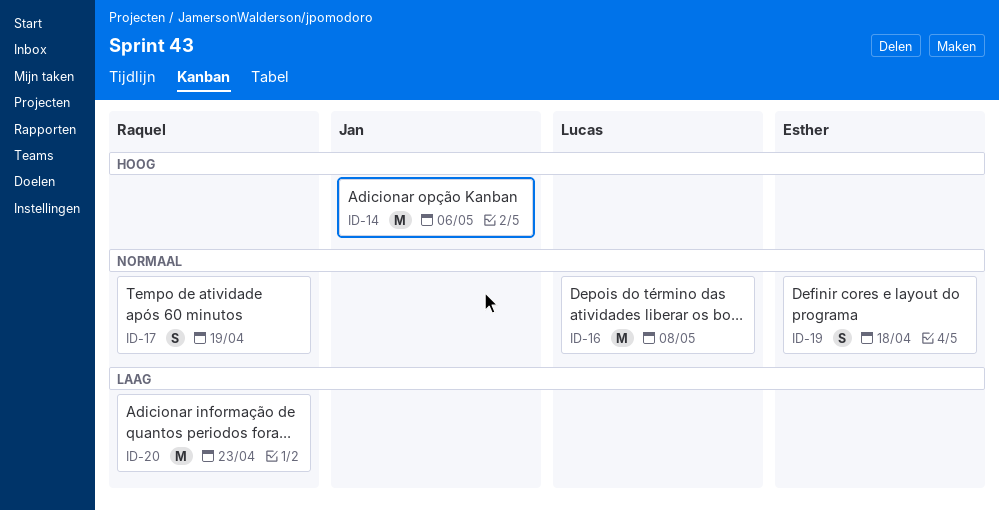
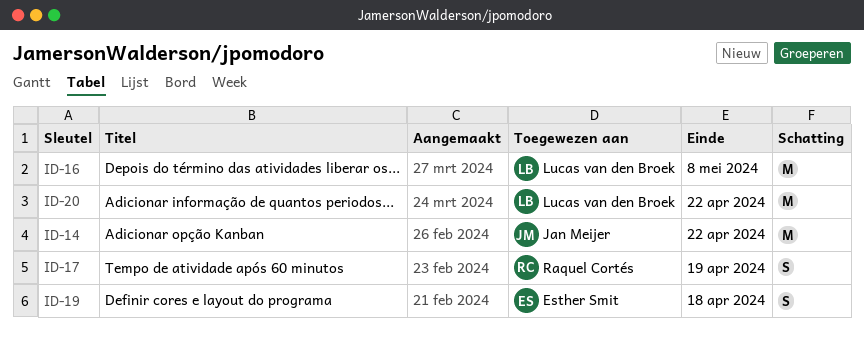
ID-14, due: May 6 -> Apr 22
ID-20, owner: Raquel Cortés -> Lucas van den Broek
ID-20, due: Apr 23 -> Apr 22

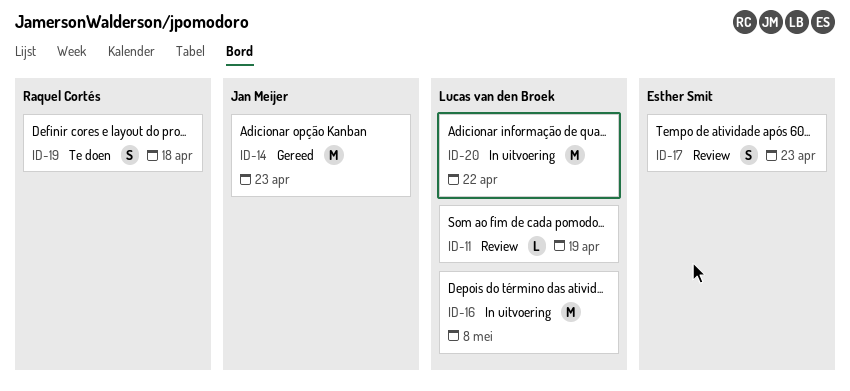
ID-11: none -> present
ID-14, due: Apr 22 -> Apr 23
ID-17, owner: Raquel Cortés -> Esther Smit
ID-17, due: Apr 19 -> Apr 23
ID-19, owner: Esther Smit -> Raquel Cortés

